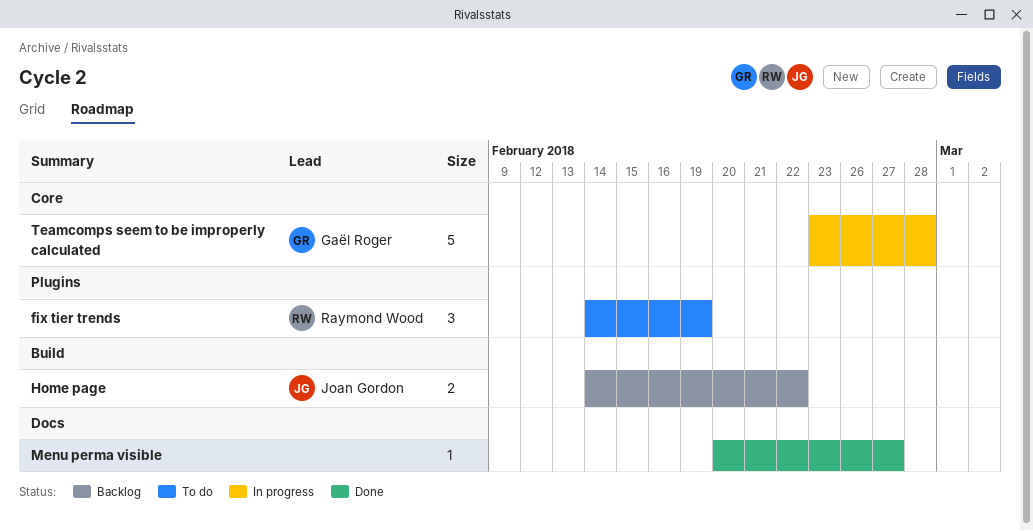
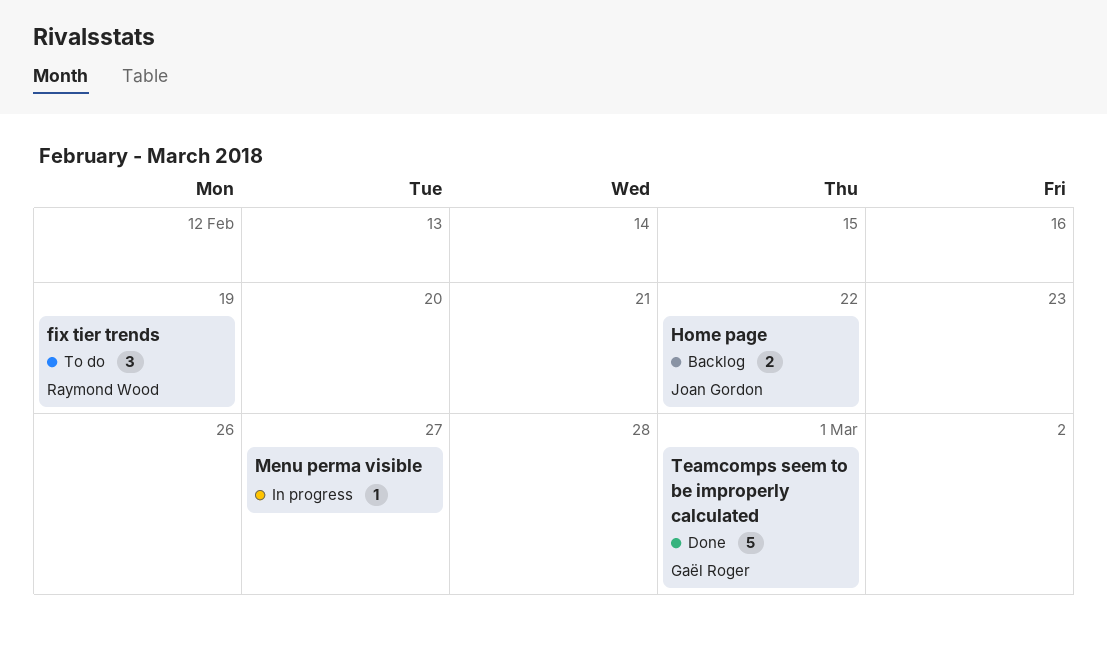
Menu perma visible, status: Done -> In progress
Teamcomps seem to be improperly calculated, status: In progress -> Done
Teamcomps seem to be improperly calculated, due: Feb 28 -> Mar 1

